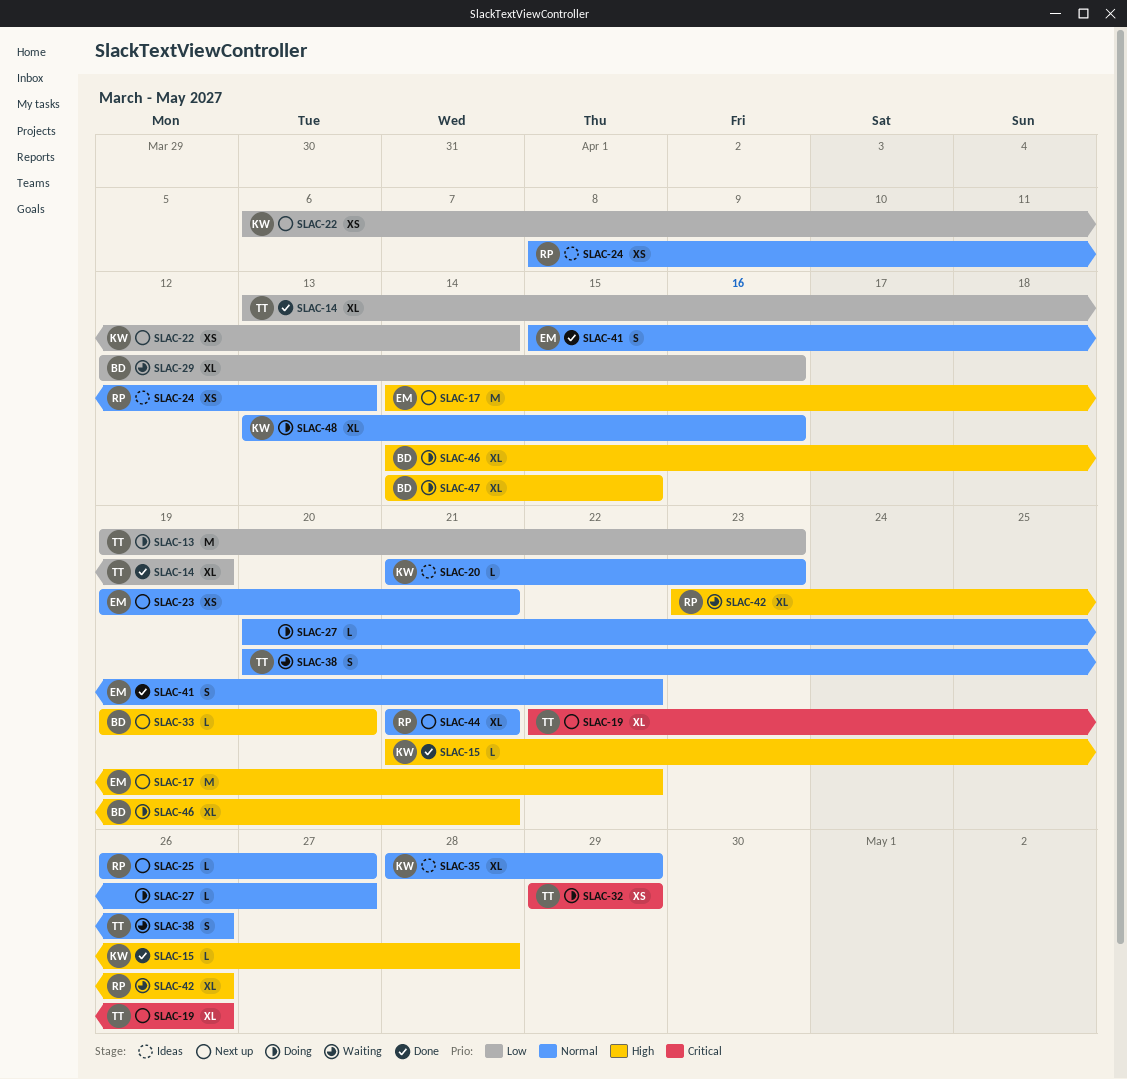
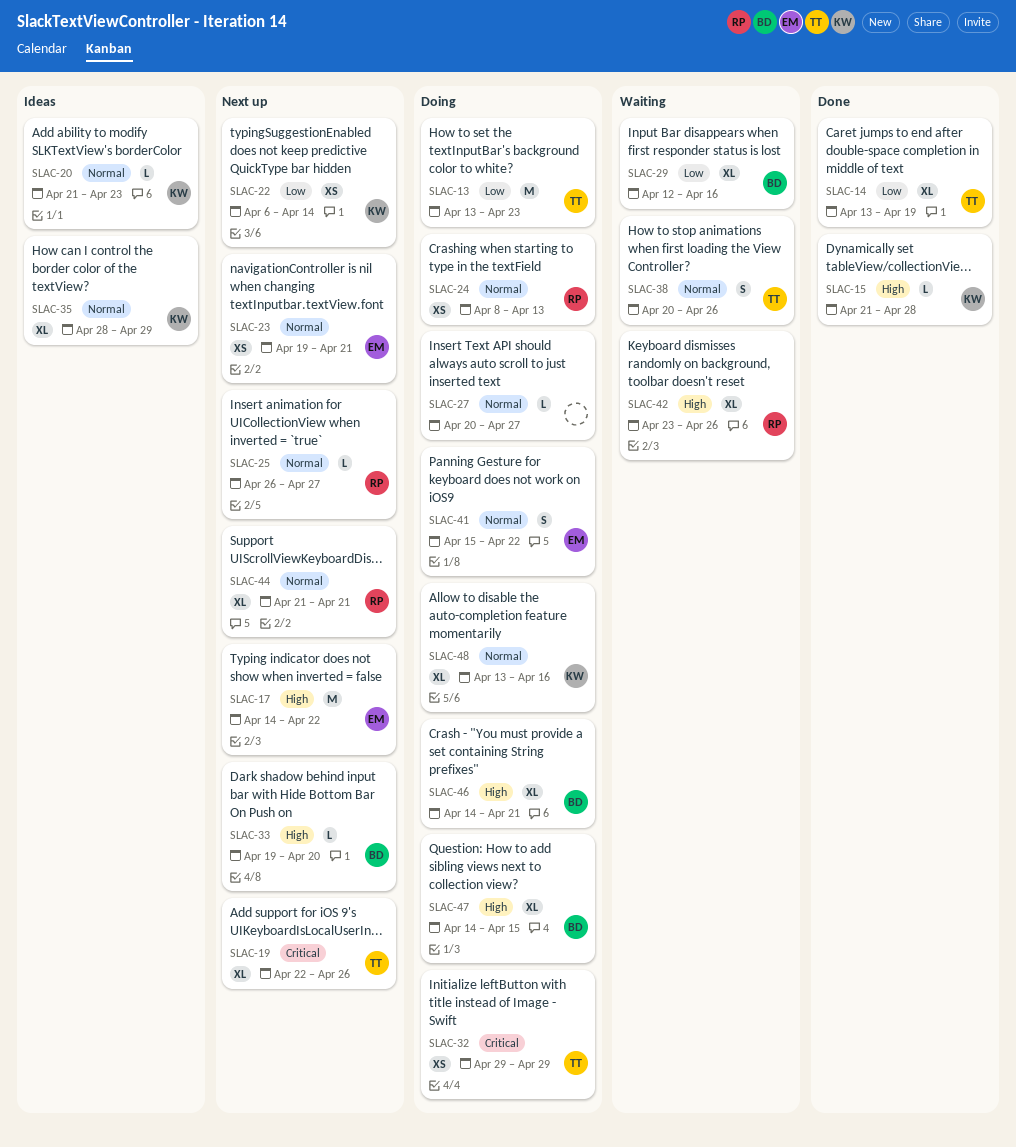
SLAC-13, start: Apr 19 -> Apr 13
SLAC-24, status: Ideas -> Doing
SLAC-41, status: Done -> Doing

